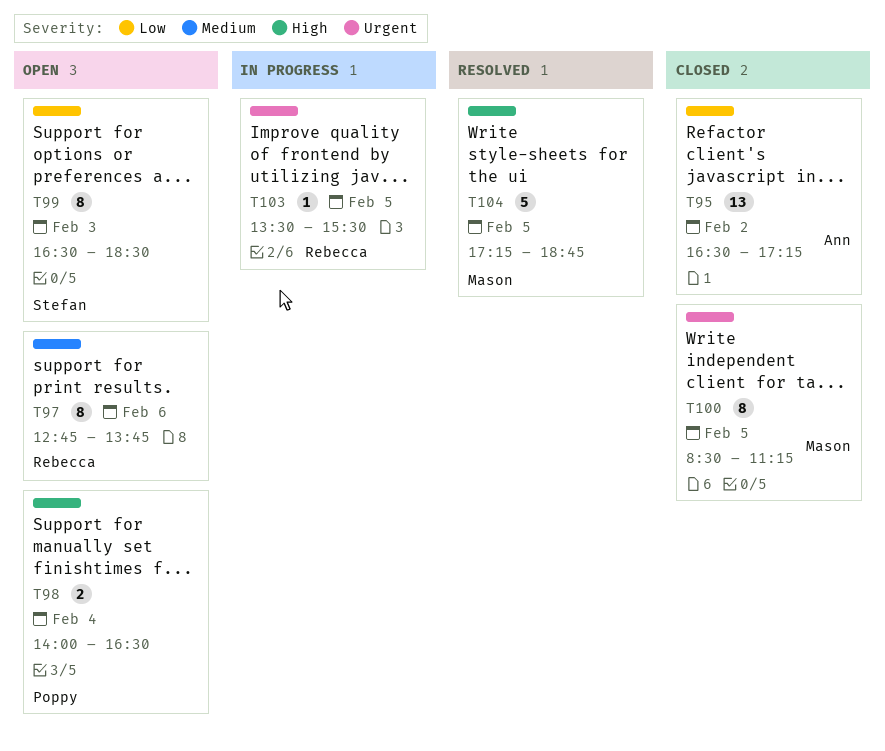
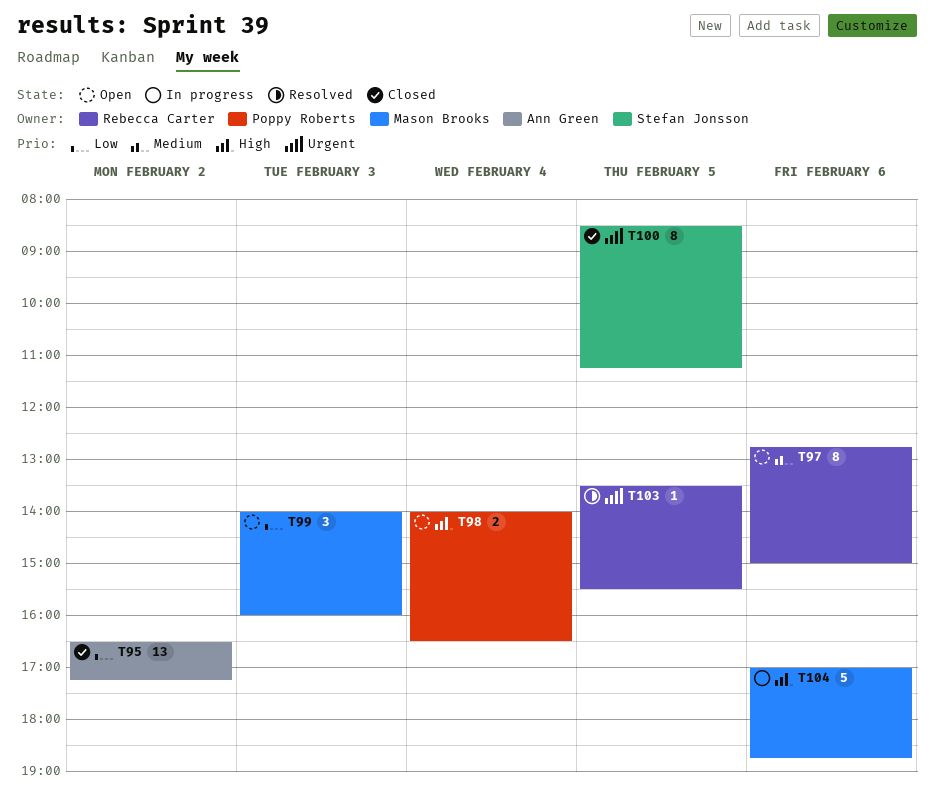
T97, ends: 13:45 -> 15:00
T99, owner: Stefan Jonsson -> Mason Brooks
T99, estimate: 8 -> 3
T99, begins: 16:30 -> 14:00
T99, ends: 18:30 -> 16:00
T100, owner: Mason Brooks -> Stefan Jonsson
T103, status: In progress -> Resolved
T104, status: Resolved -> In progress
T104, day: Feb 5 -> Feb 6
T104, begins: 17:15 -> 17:00

